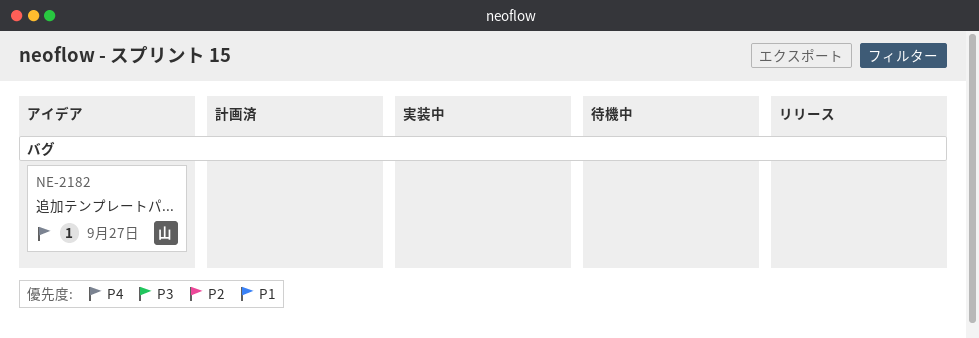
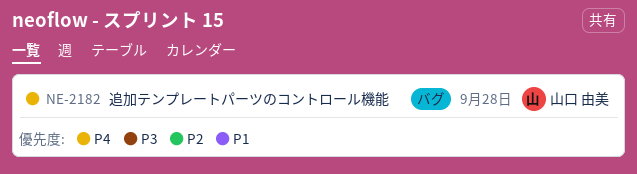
NE-2182, due: Sep 27 -> Sep 28

